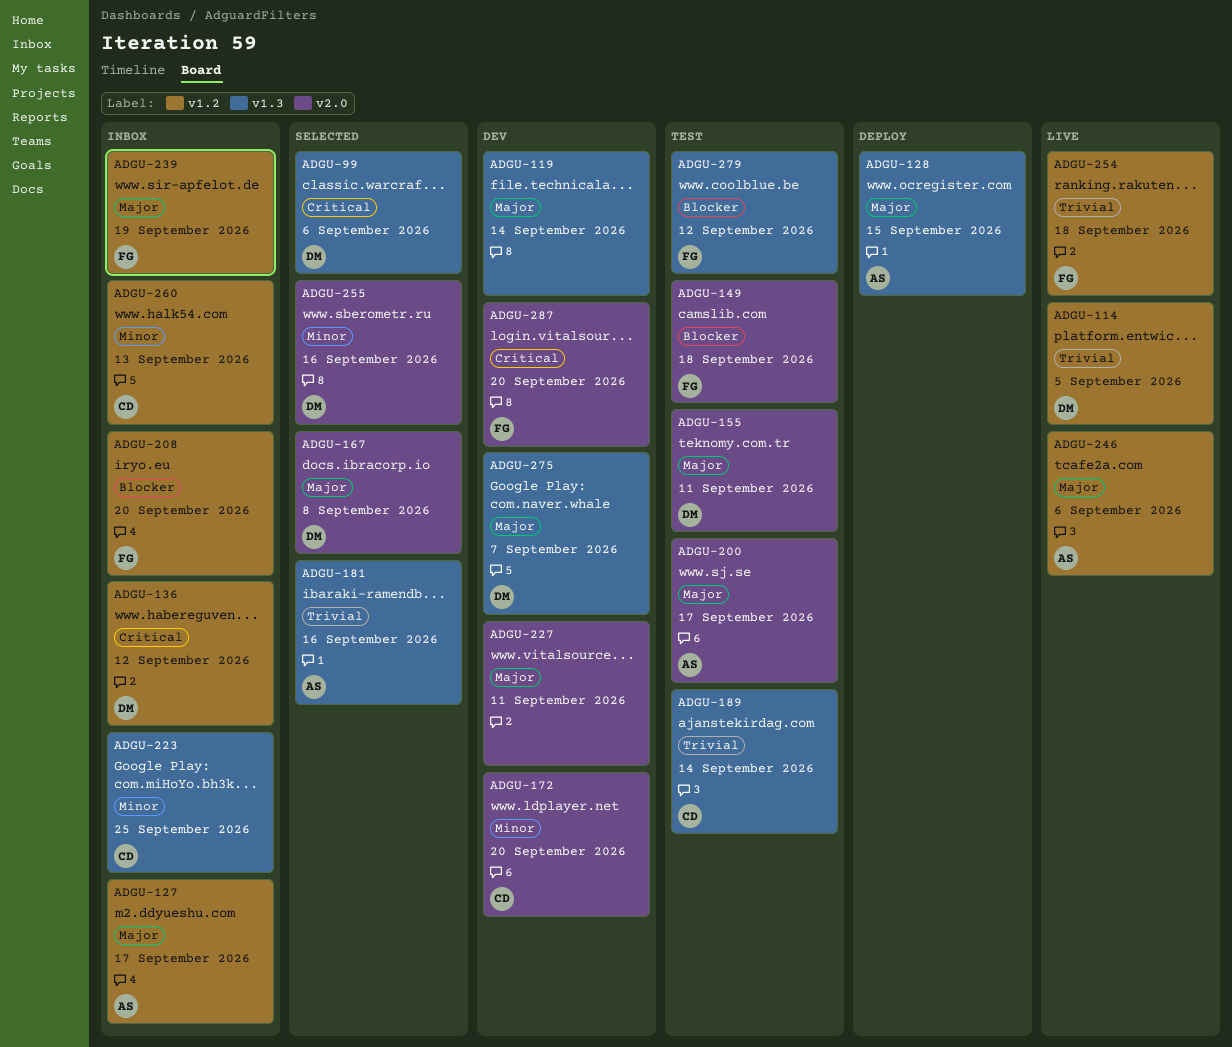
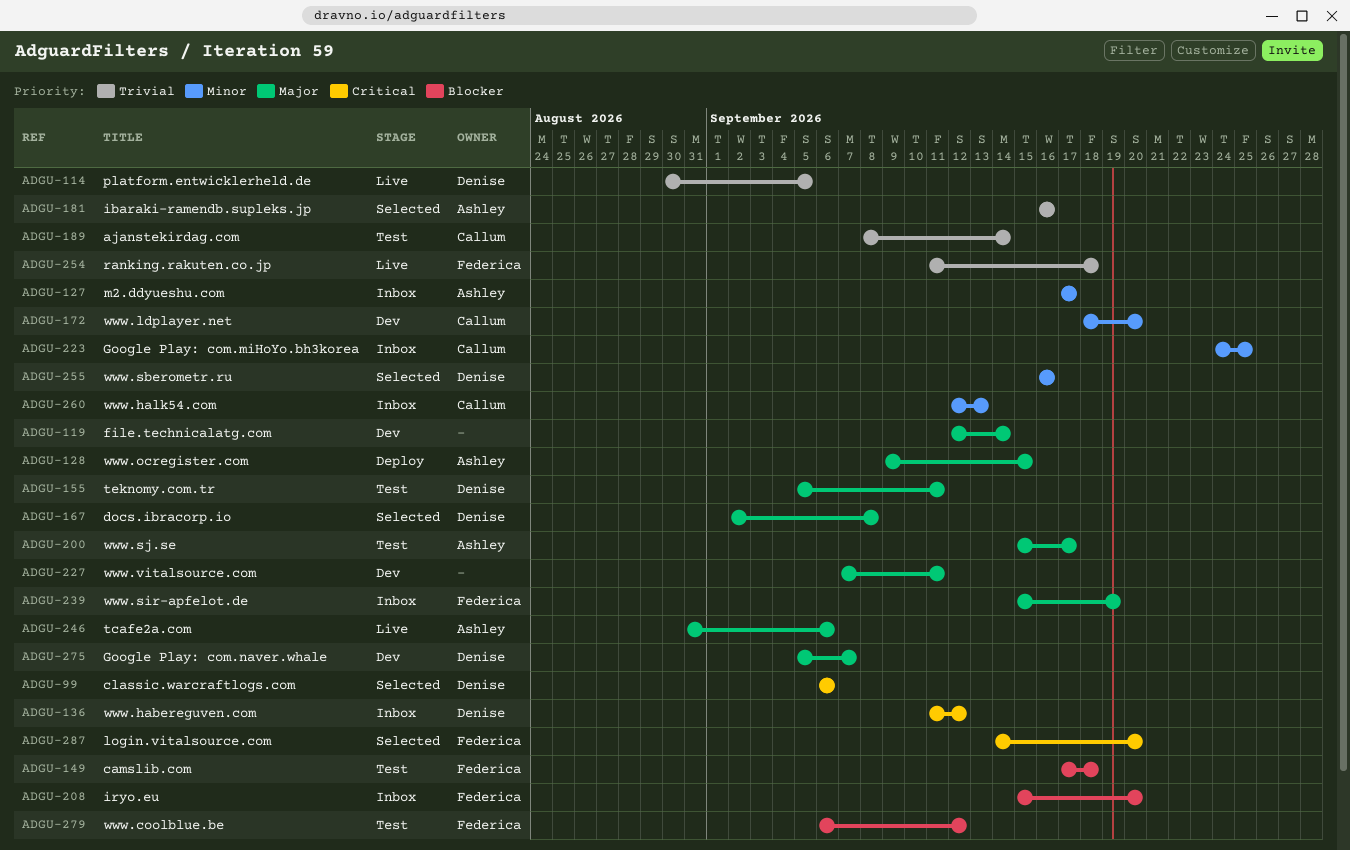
ADGU-127, priority: Major -> Minor
ADGU-287, status: Dev -> Selected

